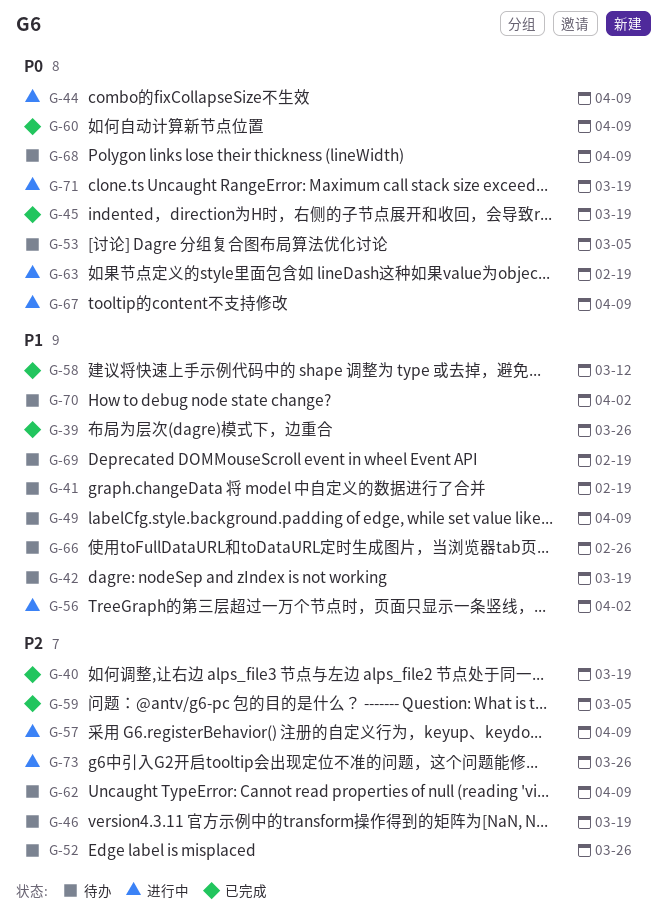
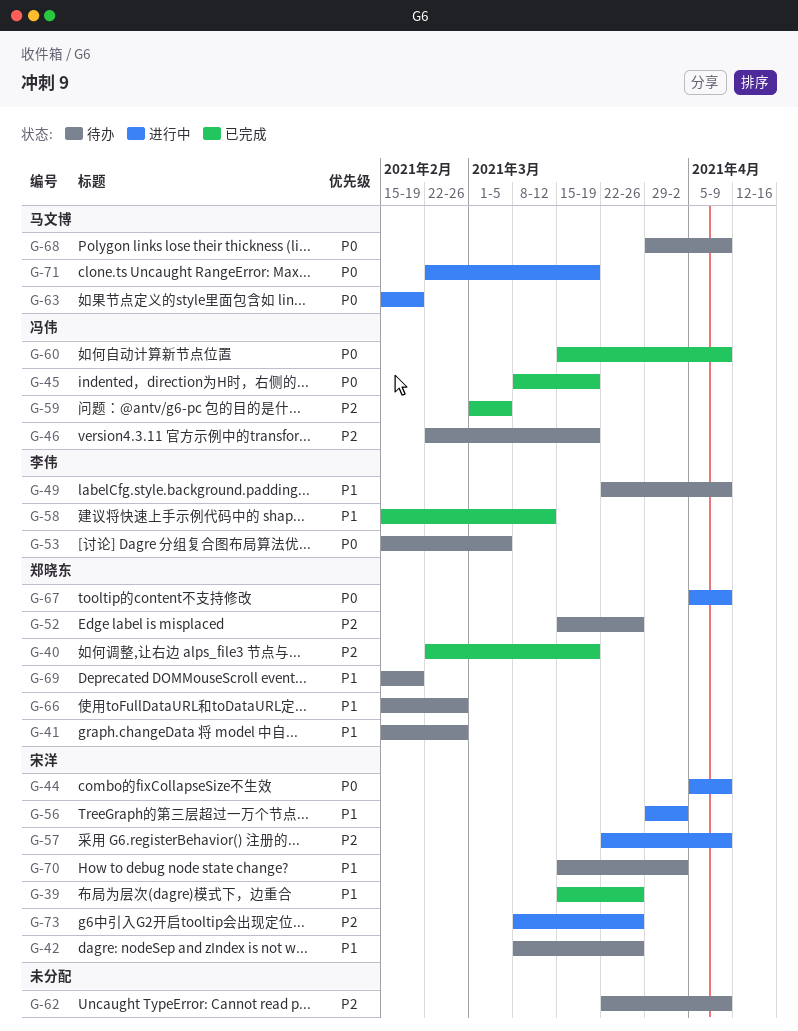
G-41, due: Feb 19 -> Feb 26
G-42, due: Mar 19 -> Mar 26

